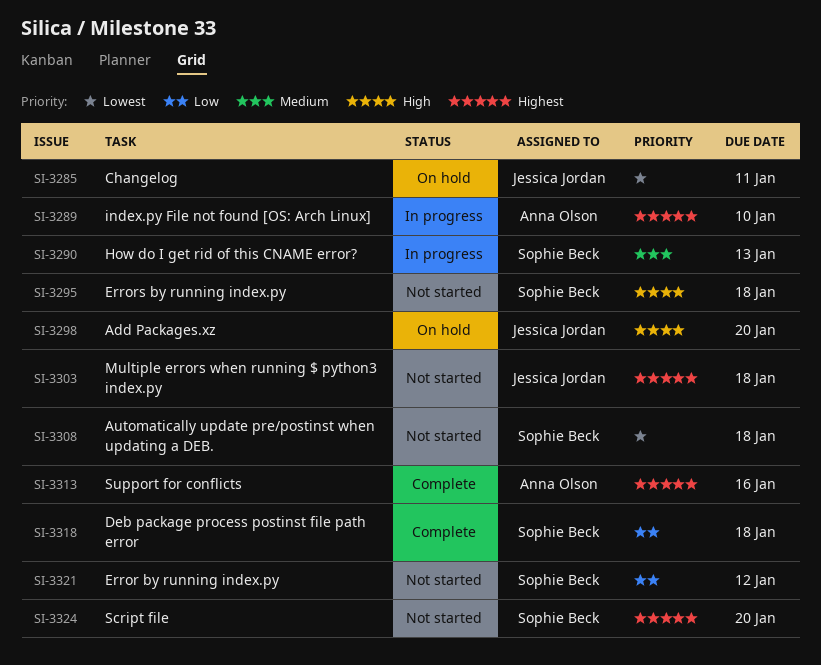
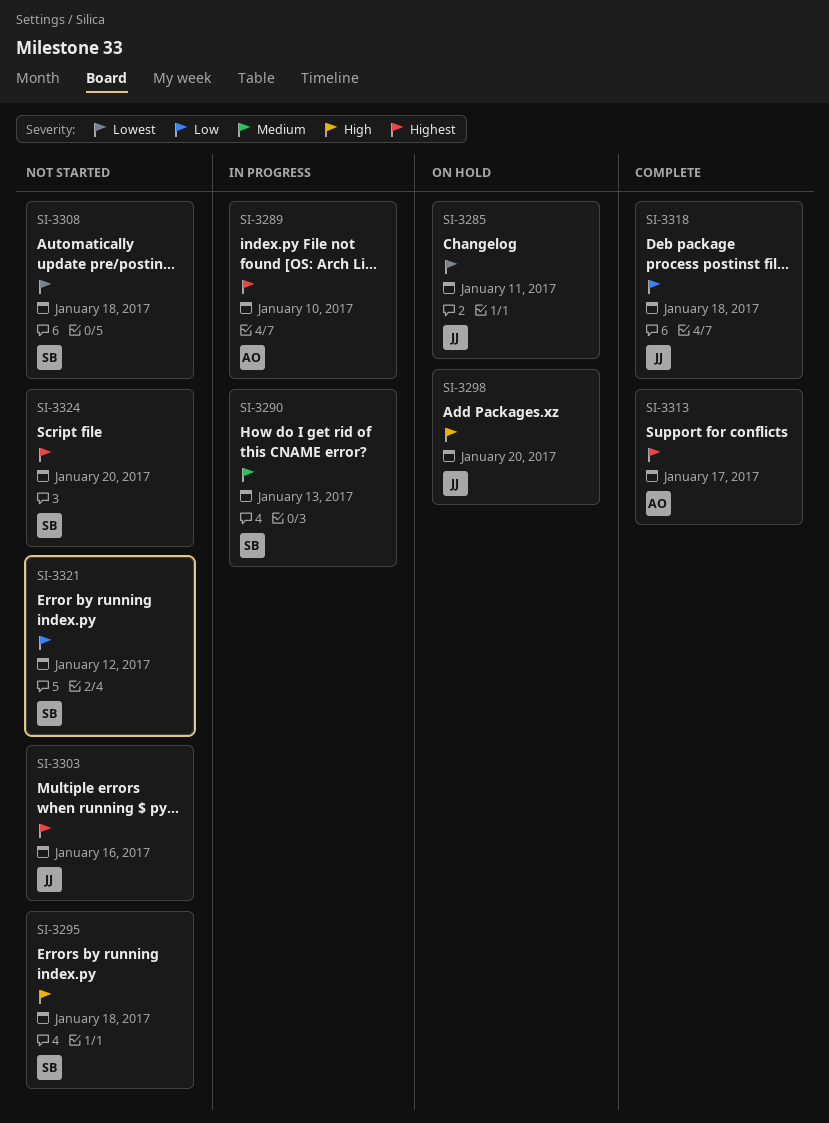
SI-3303, due: Jan 18 -> Jan 16
SI-3313, due: Jan 16 -> Jan 17
SI-3318, owner: Sophie Beck -> Jessica Jordan

